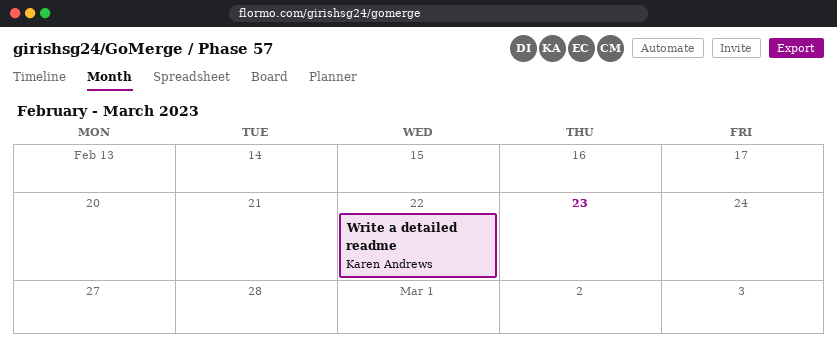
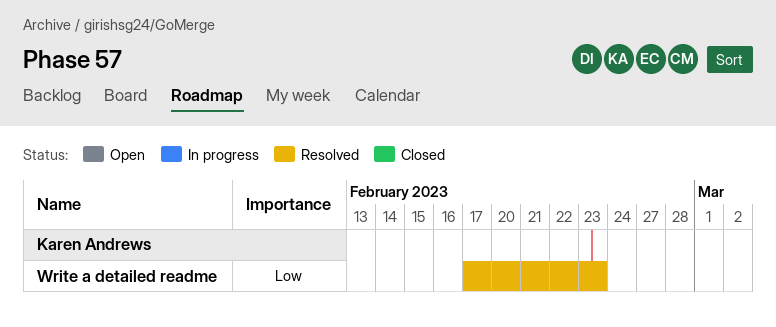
Write a detailed readme, due: Feb 22 -> Feb 23

